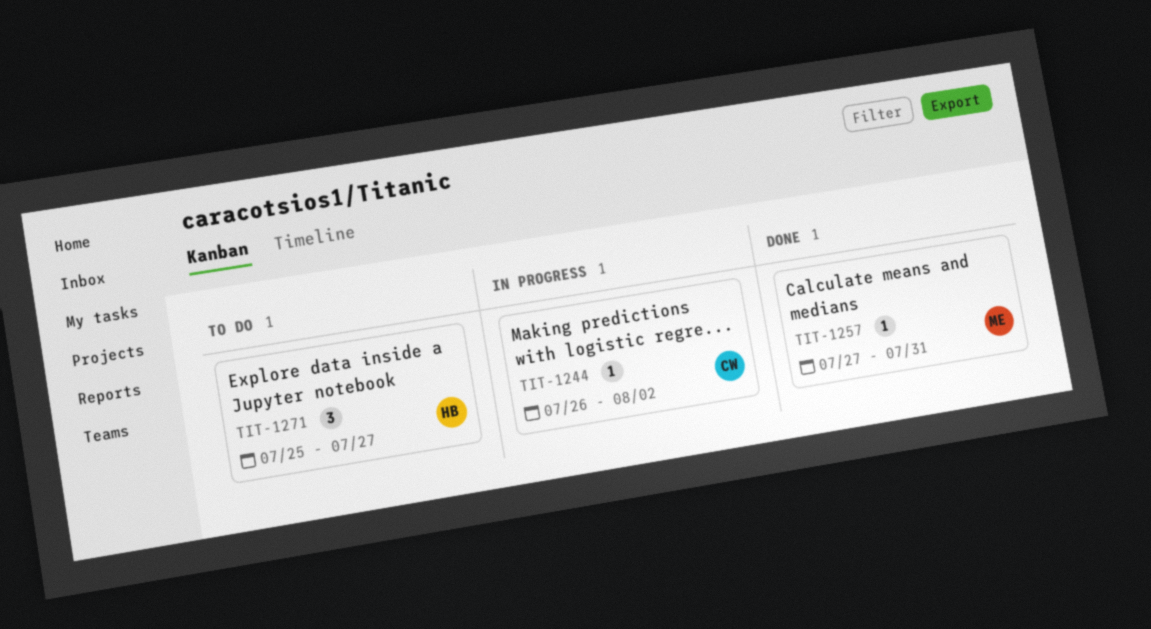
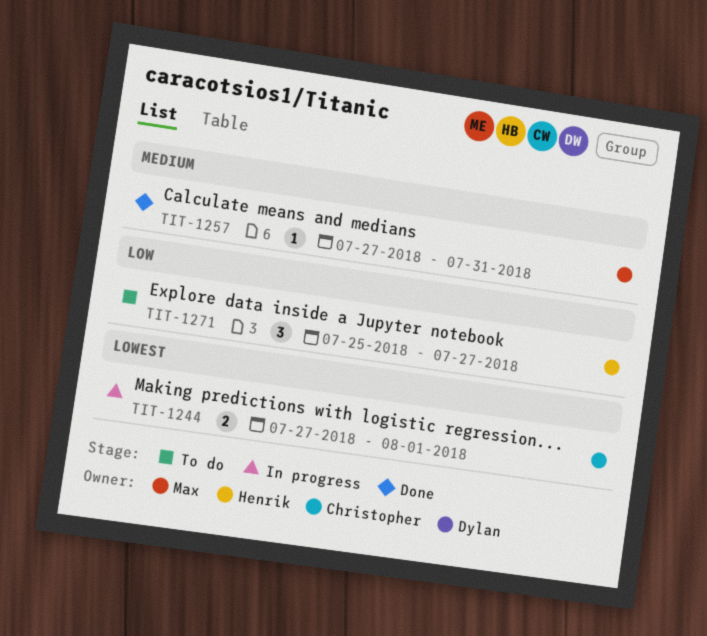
TIT-1244, estimate: 1 -> 2
TIT-1244, start: Jul 26 -> Jul 27
TIT-1244, due: Aug 2 -> Aug 1

